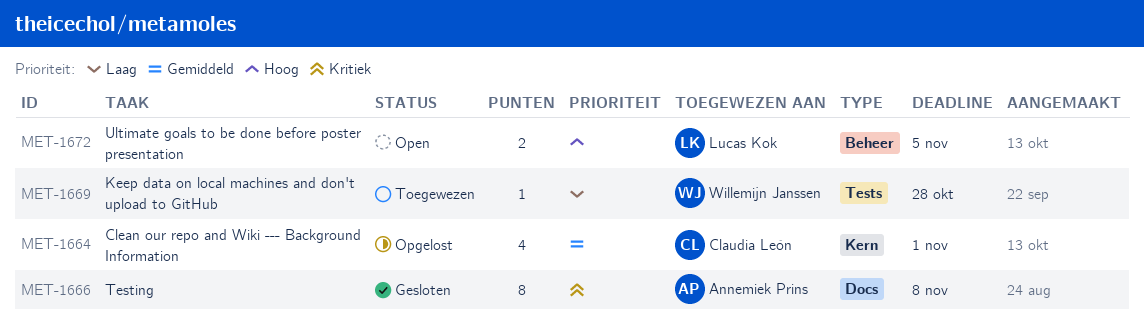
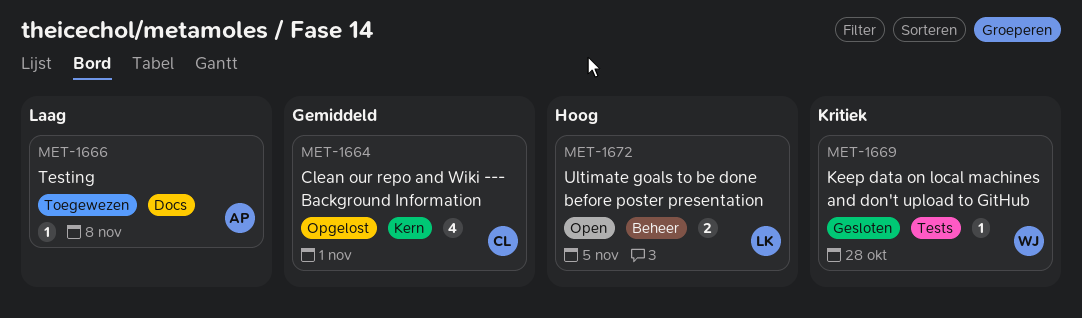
MET-1666, status: Gesloten -> Toegewezen
MET-1666, priority: Kritiek -> Laag
MET-1666, estimate: 8 -> 1
MET-1669, status: Toegewezen -> Gesloten
MET-1669, priority: Laag -> Kritiek

